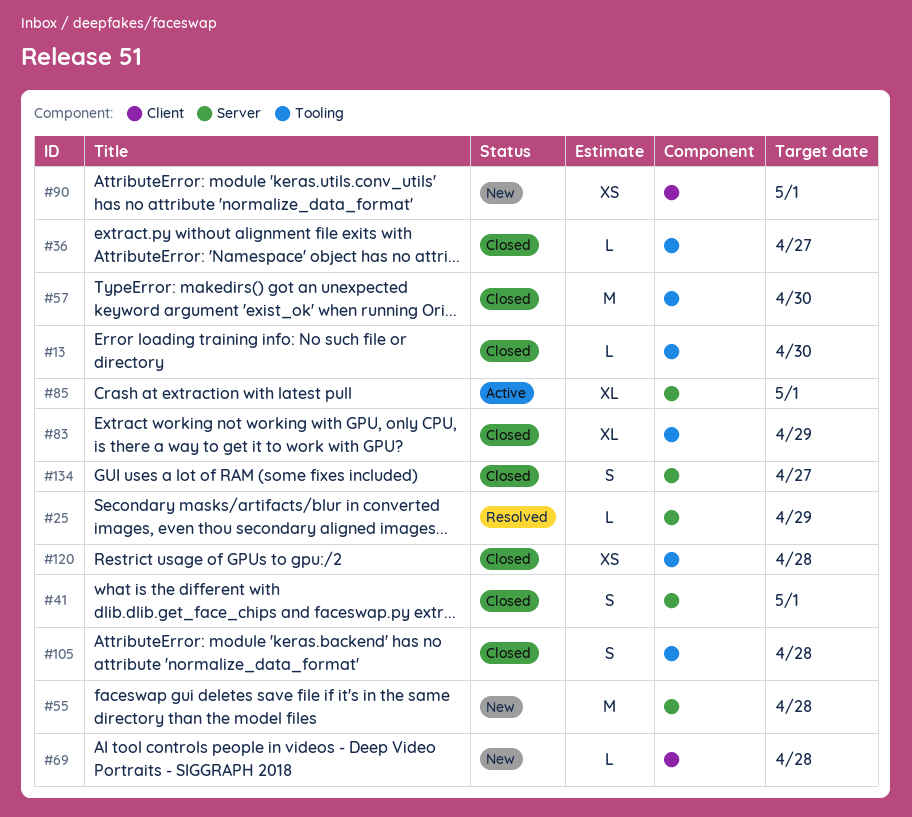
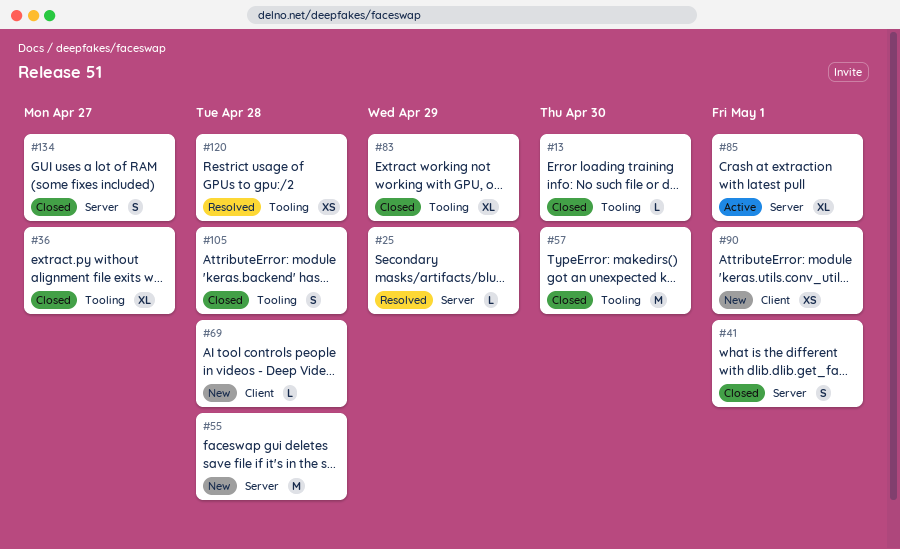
#36, estimate: L -> XL
#120, status: Closed -> Resolved

